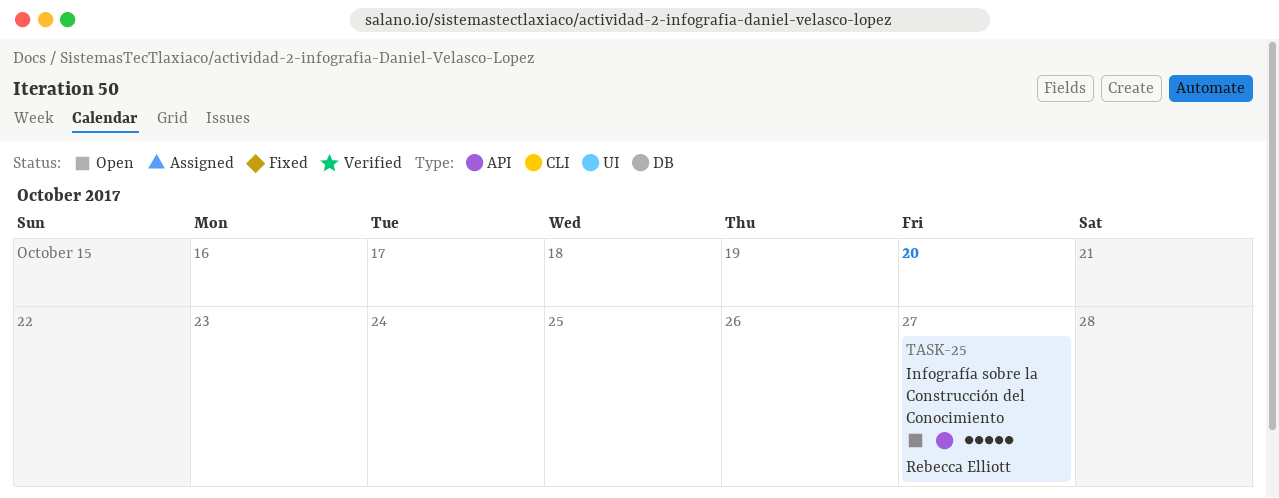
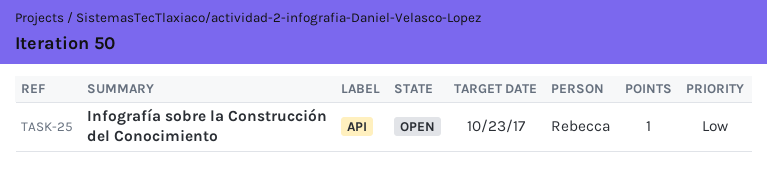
TASK-25, estimate: 5 -> 1
TASK-25, due: Oct 27 -> Oct 23

